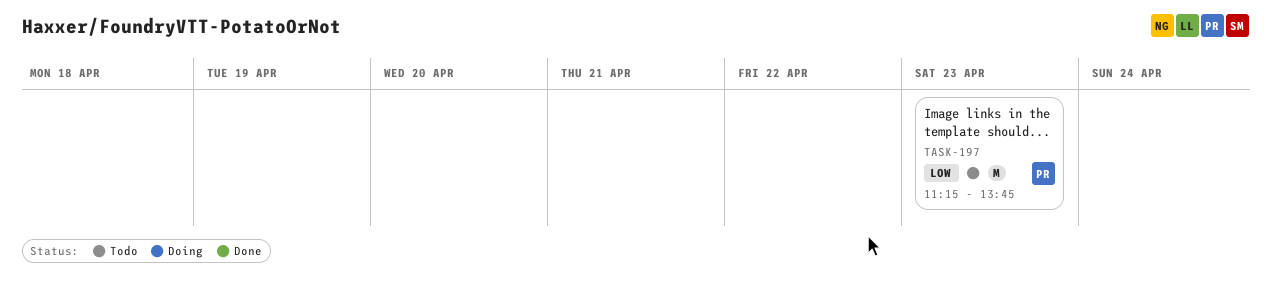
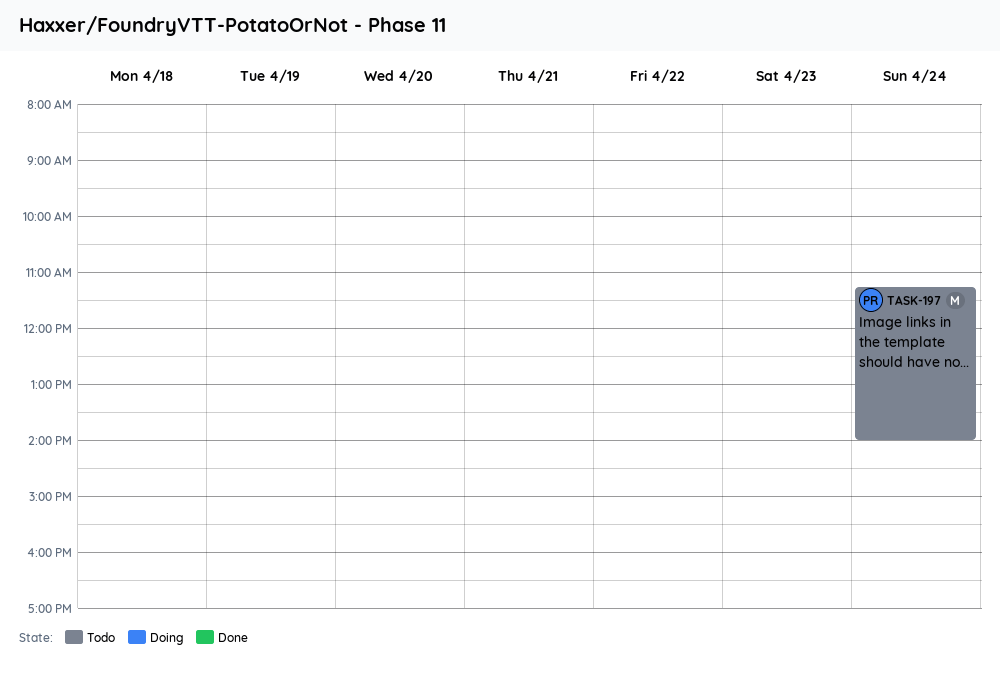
TASK-197, day: Apr 23 -> Apr 24
TASK-197, ends: 13:45 -> 14:00

